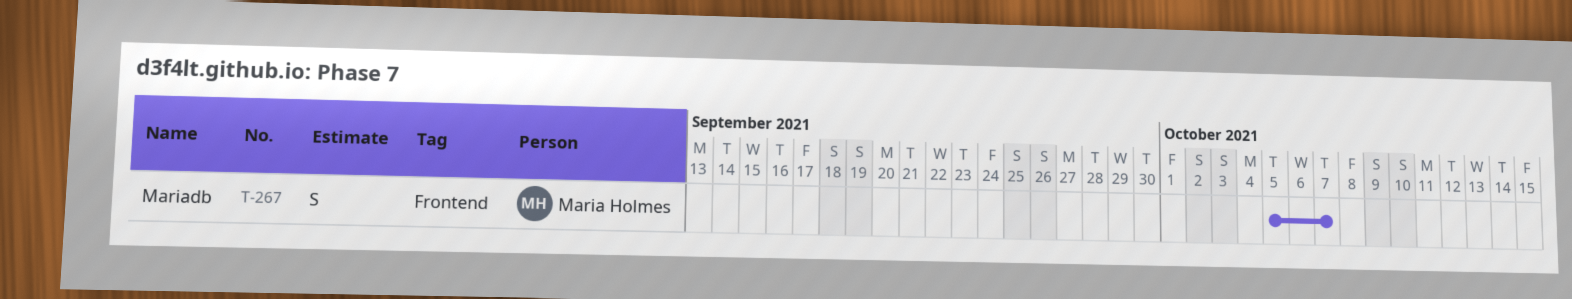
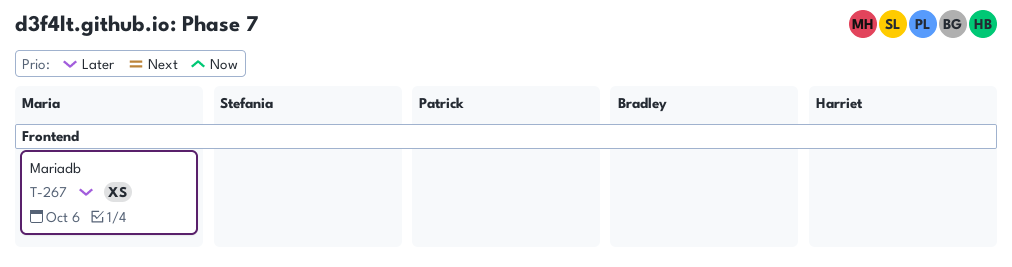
T-267, estimate: S -> XS
T-267, due: Oct 7 -> Oct 6

